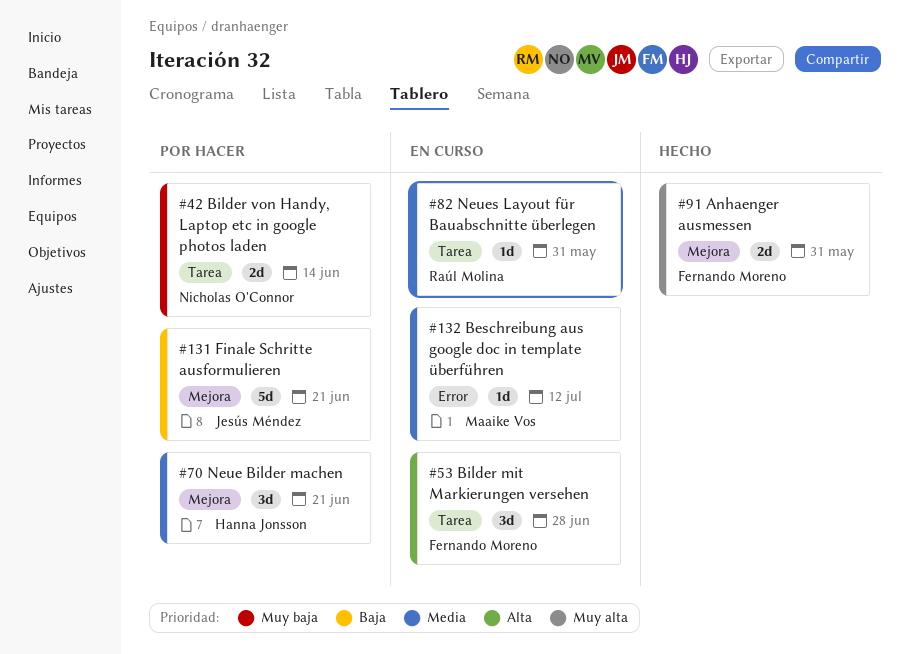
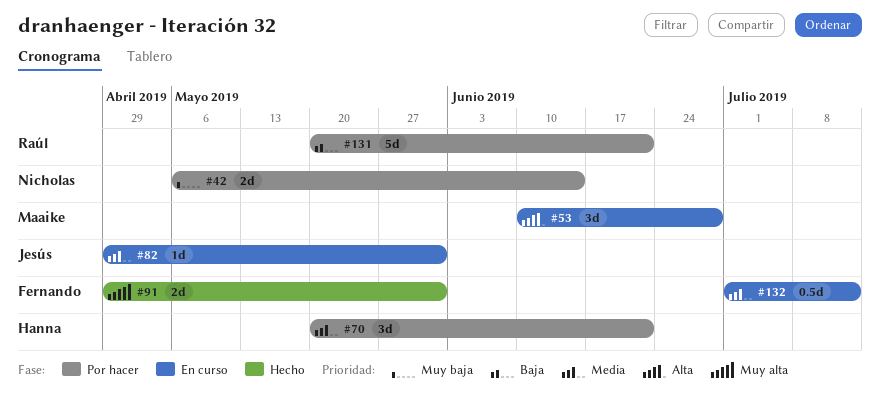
#53, owner: Fernando Moreno -> Maaike Vos
#82, owner: Raúl Molina -> Jesús Méndez
#131, owner: Jesús Méndez -> Raúl Molina
#132, owner: Maaike Vos -> Fernando Moreno
#132, estimate: 1d -> 0.5d

